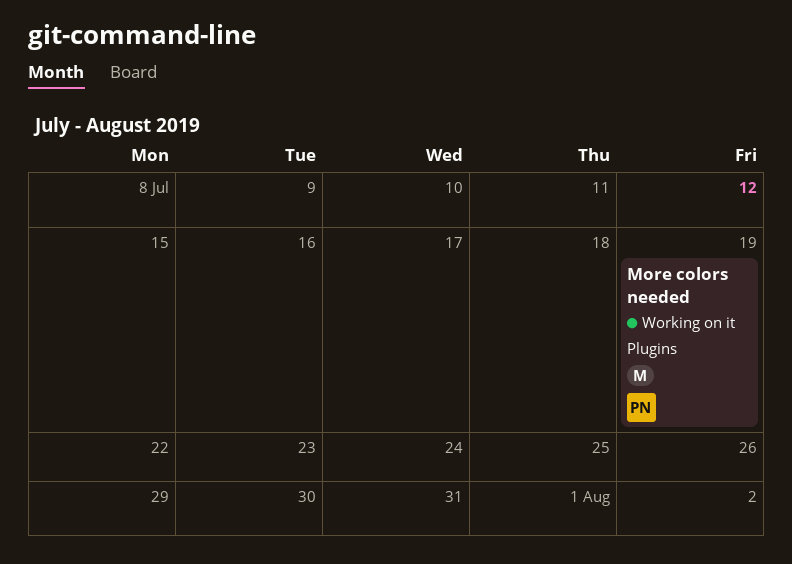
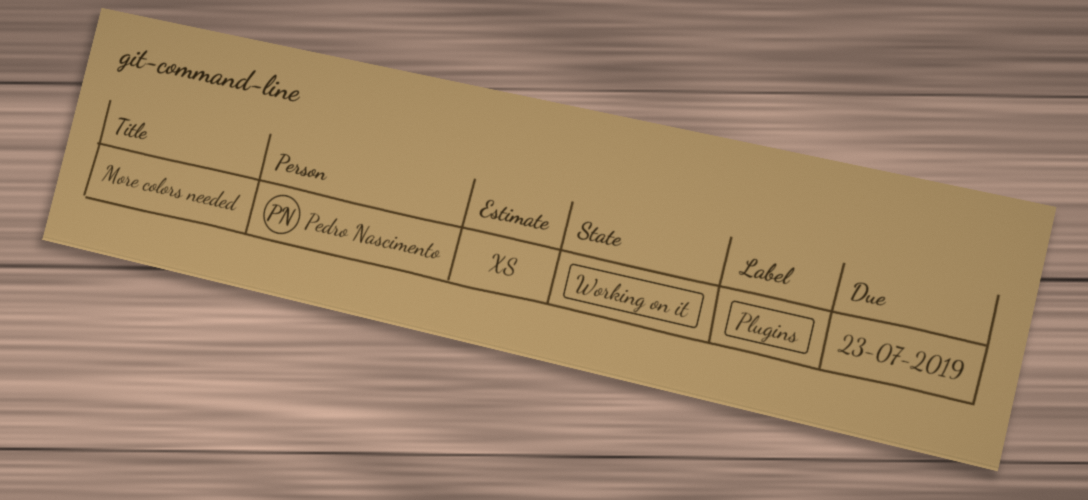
More colors needed, estimate: M -> XS
More colors needed, due: Jul 19 -> Jul 23

